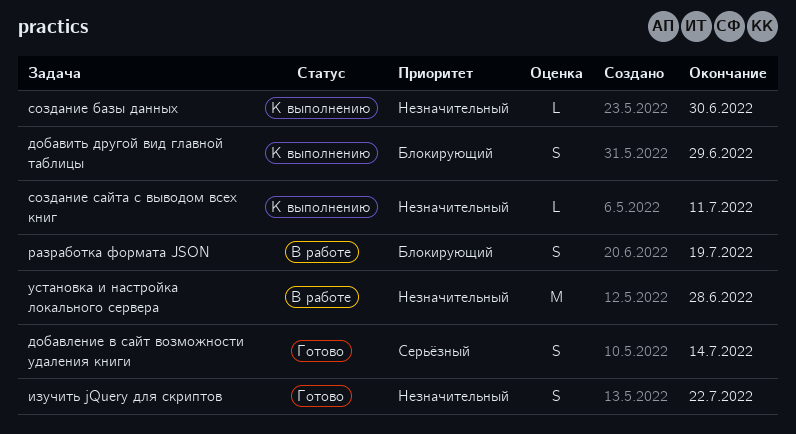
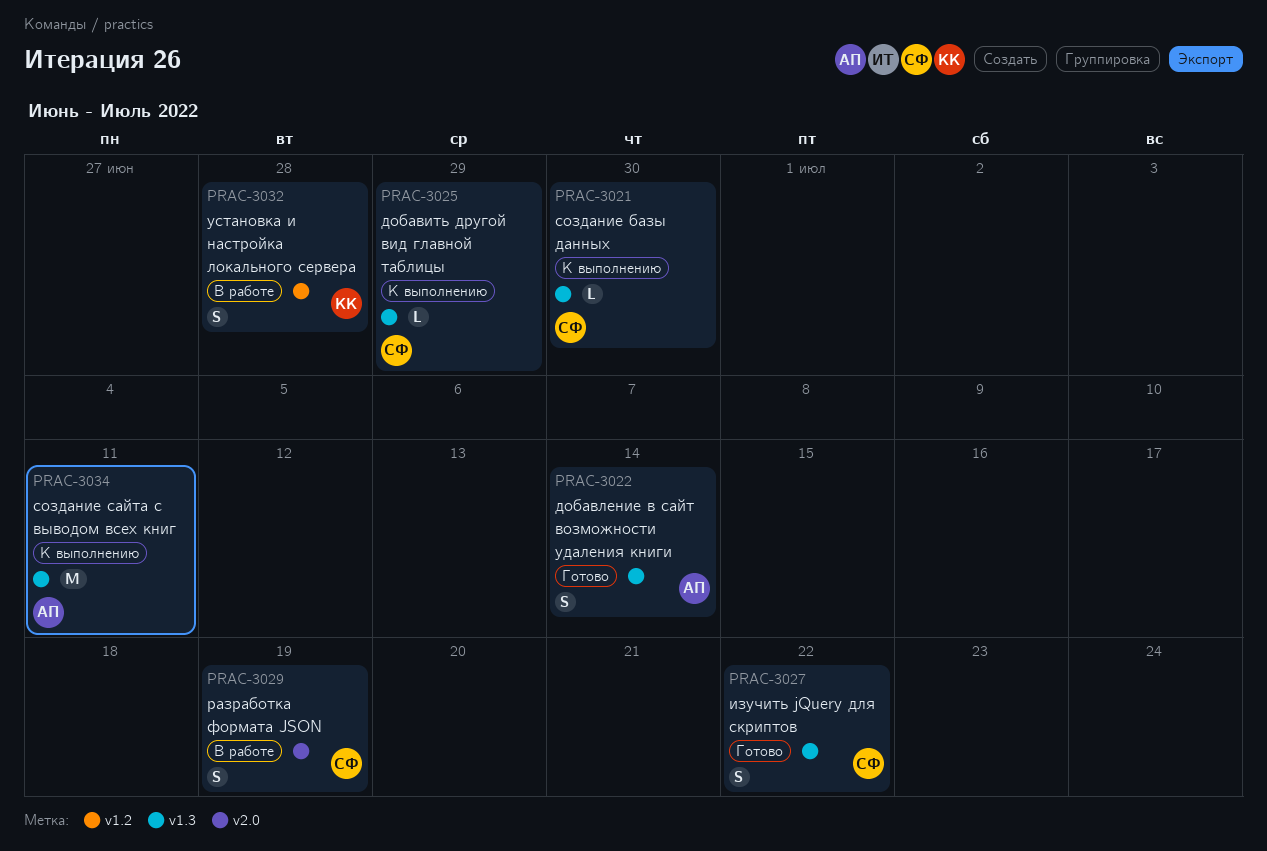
добавить другой вид главной таблицы, estimate: S -> L
создание сайта с выводом всех книг, estimate: L -> M
установка и настройка локального сервера, estimate: M -> S

